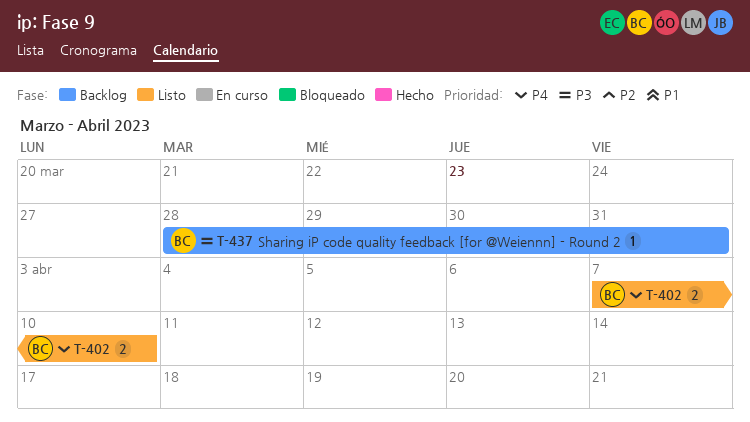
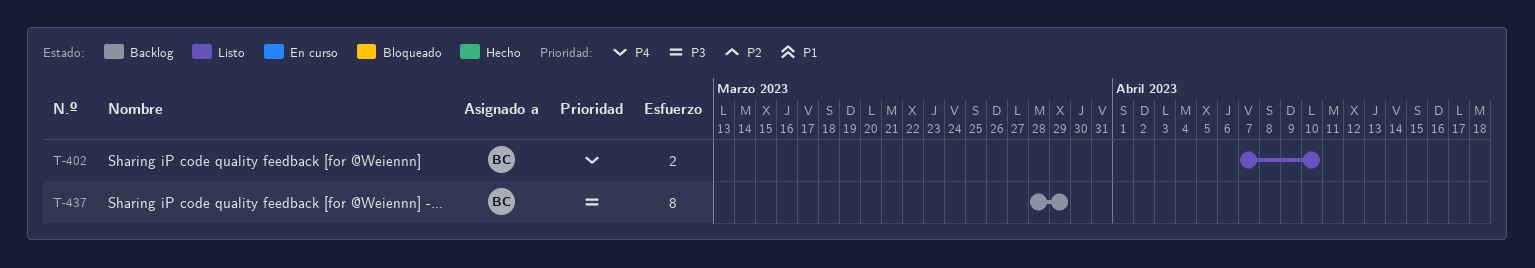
T-437, estimate: 1 -> 8
T-437, due: Mar 31 -> Mar 29

